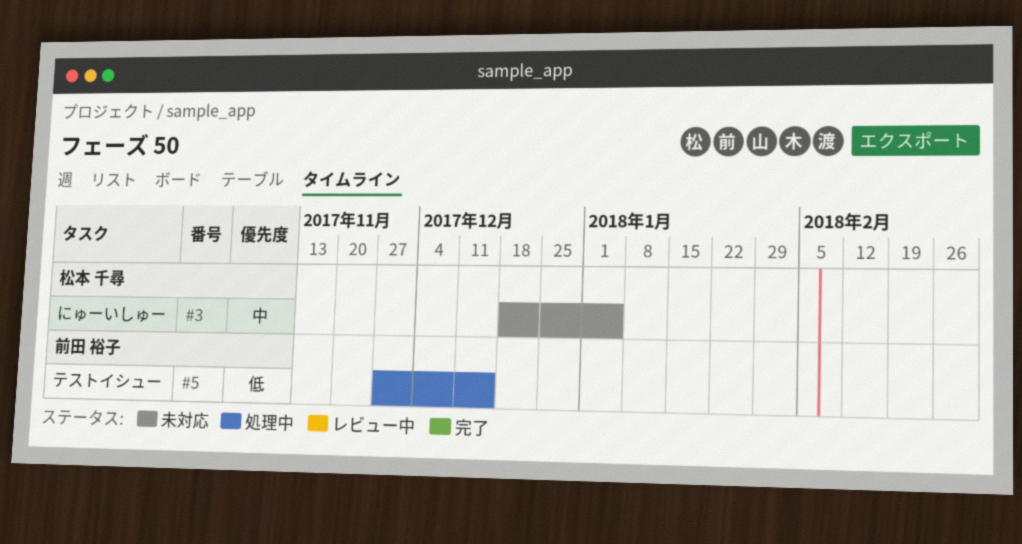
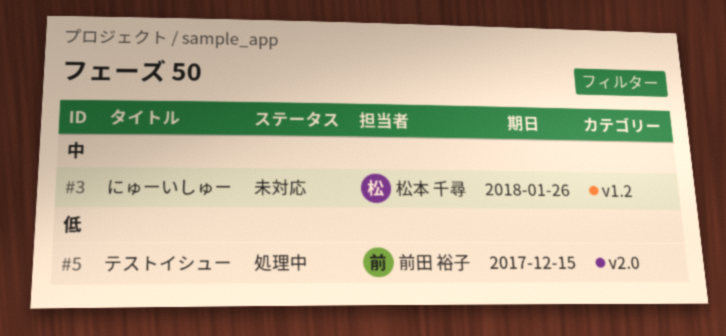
#3, due: Jan 5 -> Jan 26

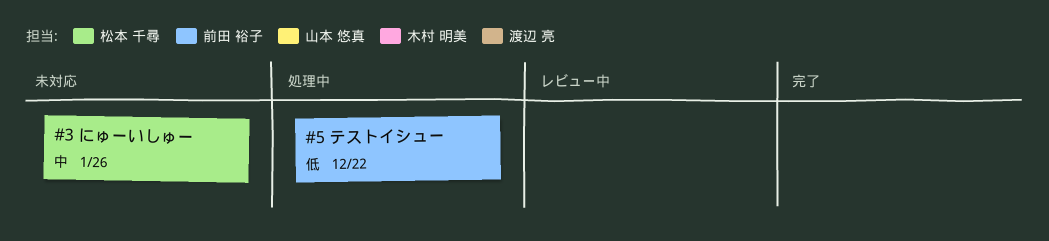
#5, due: Dec 15 -> Dec 22

